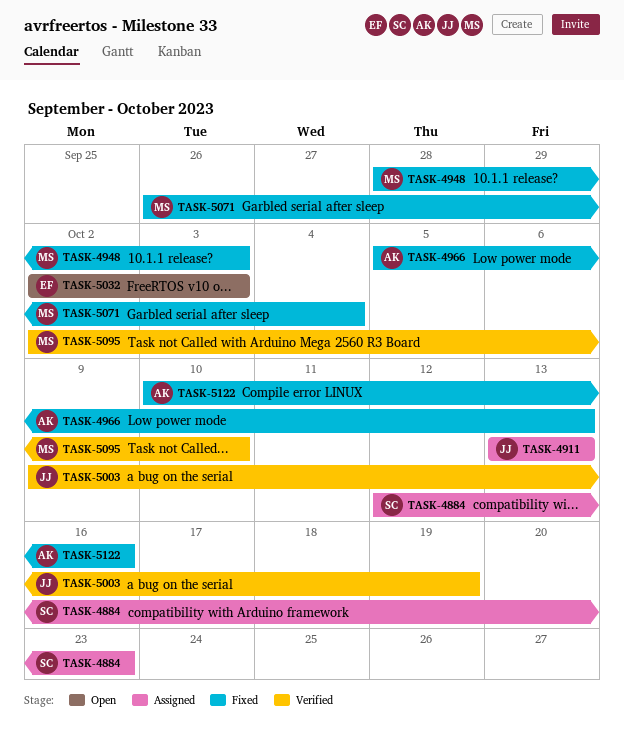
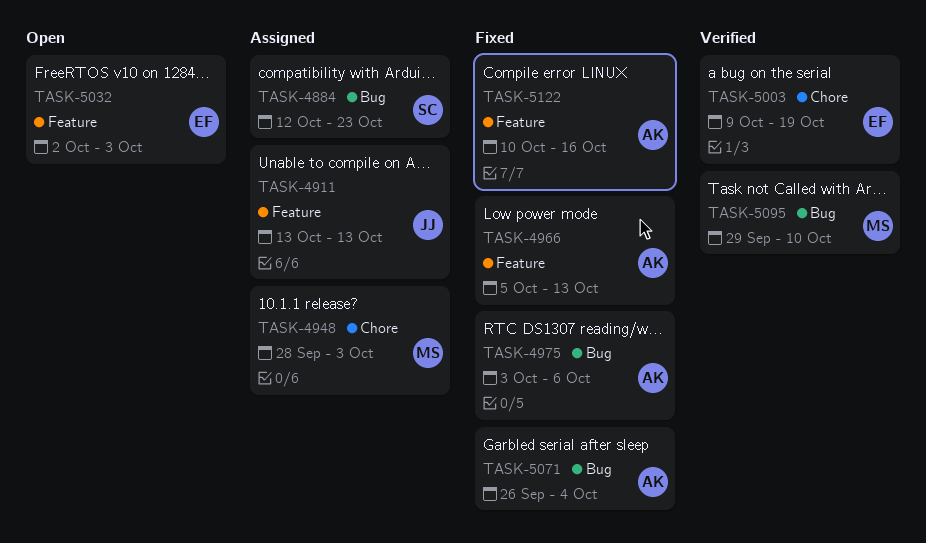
TASK-4948, status: Fixed -> Assigned
TASK-4975: none -> present
TASK-5003, owner: JJ -> EF
TASK-5071, owner: MS -> AK
TASK-5095, start: Oct 2 -> Sep 29

